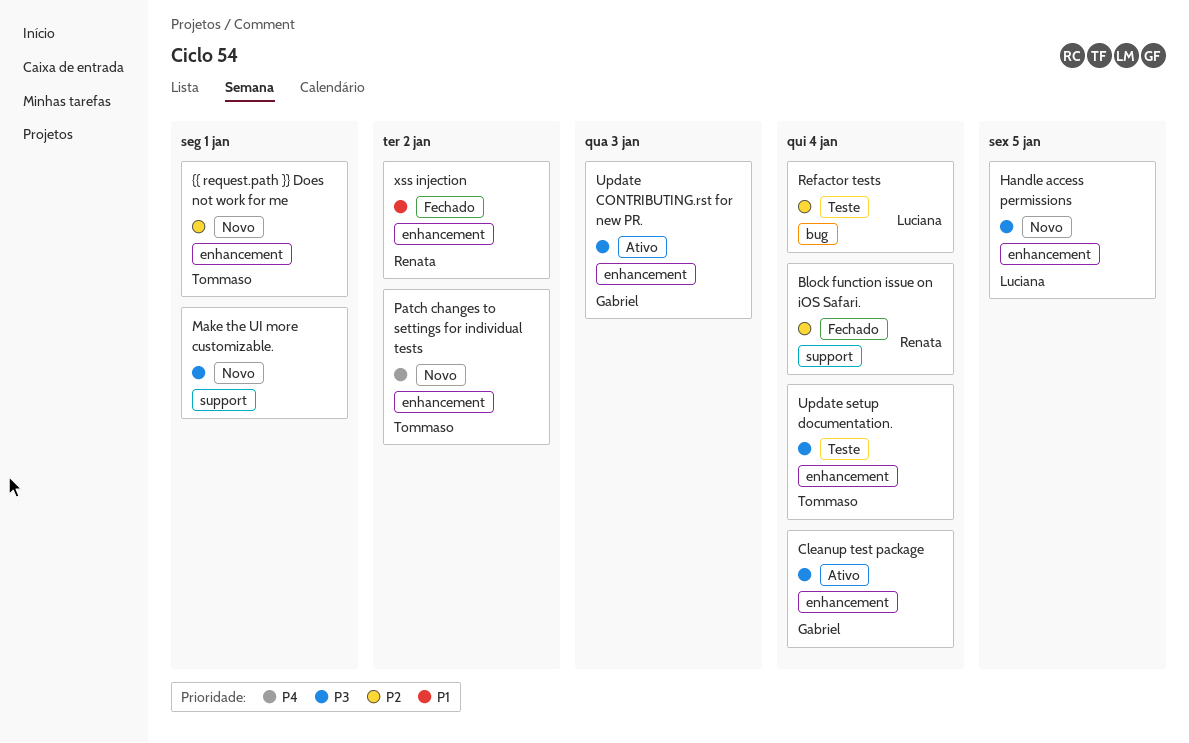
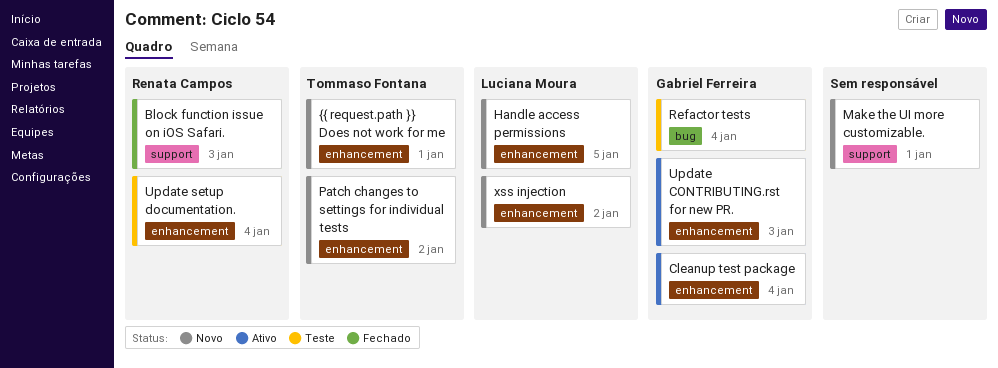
Block function issue on iOS Safari., due: Jan 4 -> Jan 3
Refactor tests, owner: Luciana Moura -> Gabriel Ferreira
Update setup documentation., owner: Tommaso Fontana -> Renata Campos
xss injection, status: Fechado -> Novo
xss injection, owner: Renata Campos -> Luciana Moura

